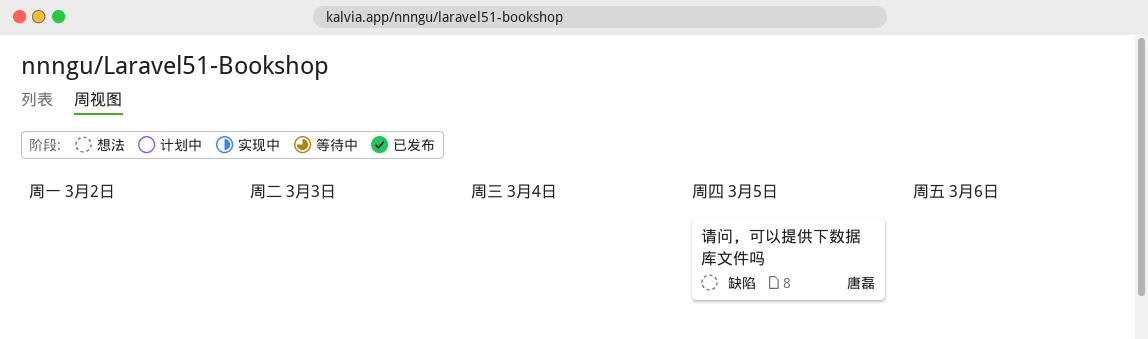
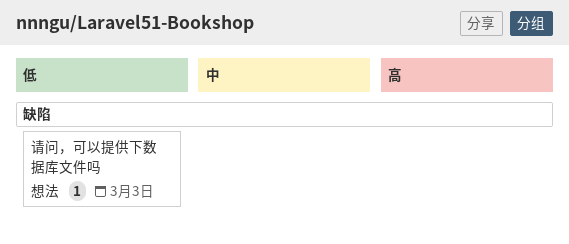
请问，可以提供下数据库文件吗, due: Mar 5 -> Mar 3

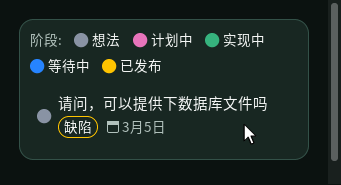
请问，可以提供下数据库文件吗, due: Mar 3 -> Mar 5

